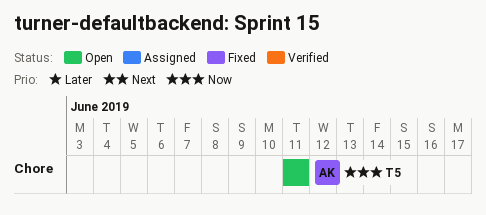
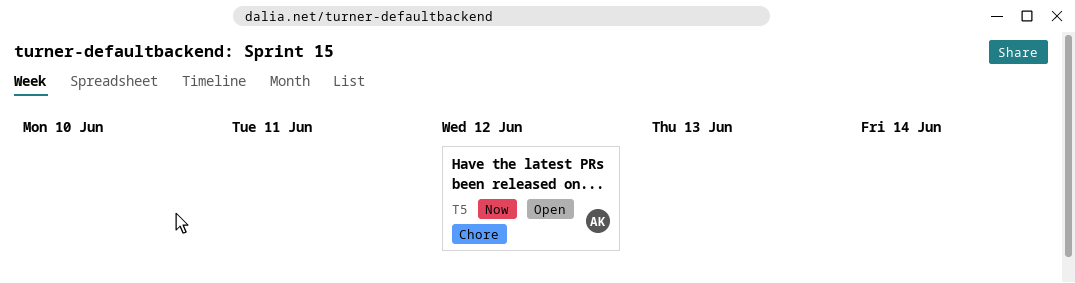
T5, due: Jun 11 -> Jun 12

